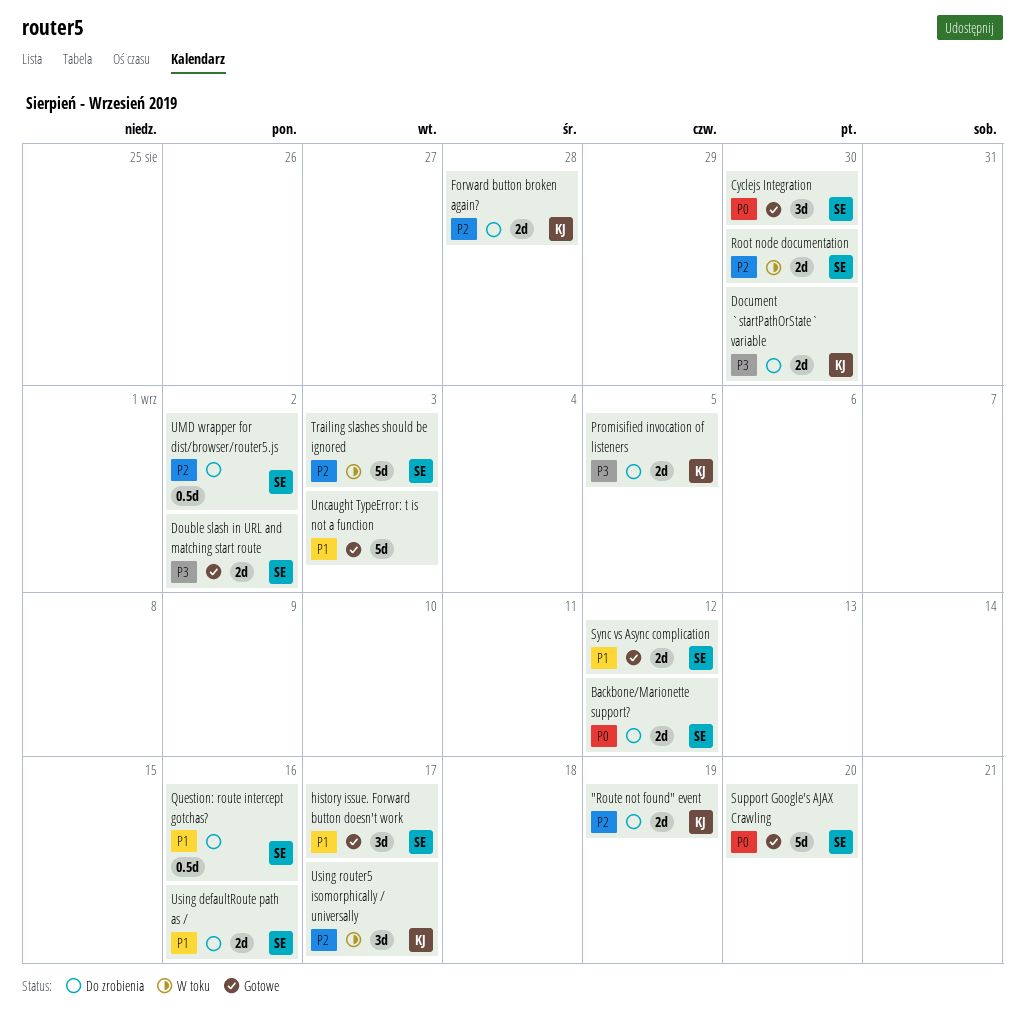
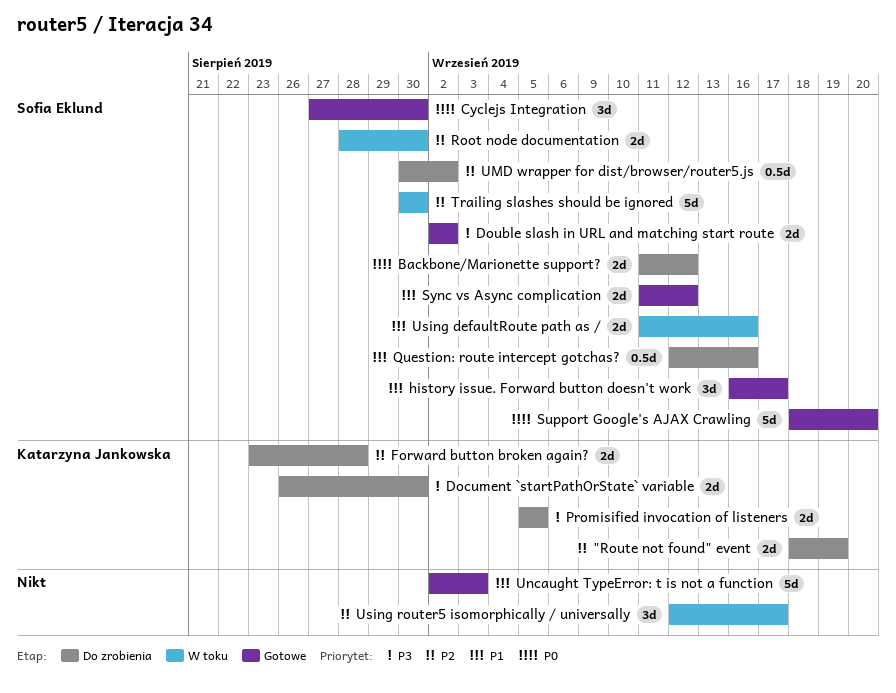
Trailing slashes should be ignored, due: Sep 3 -> Aug 30
Using defaultRoute path as /, status: Do zrobienia -> W toku
Using router5 isomorphically / universally, owner: Katarzyna Jankowska -> none

